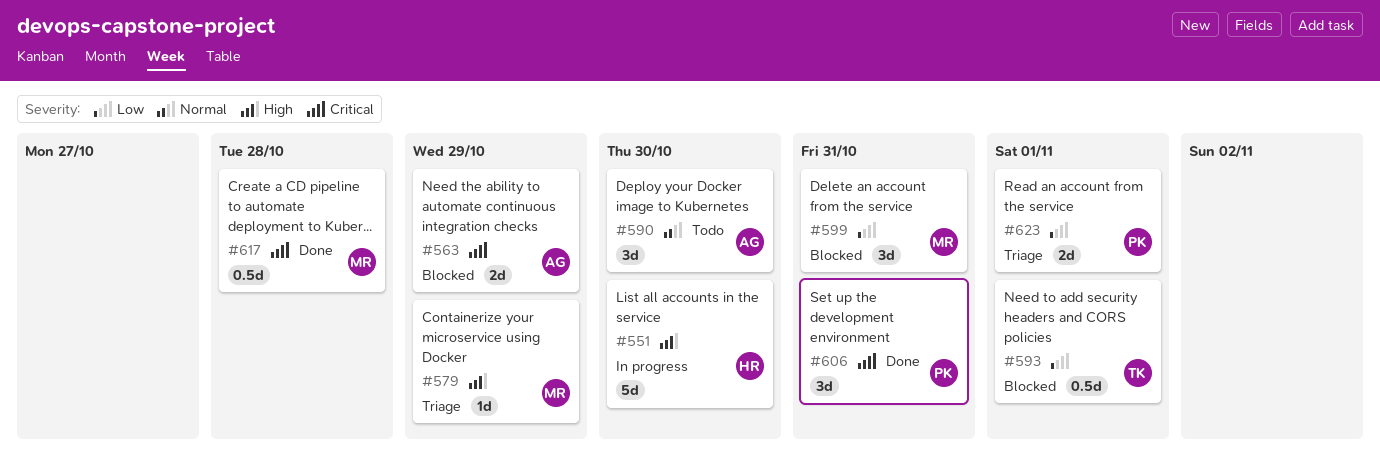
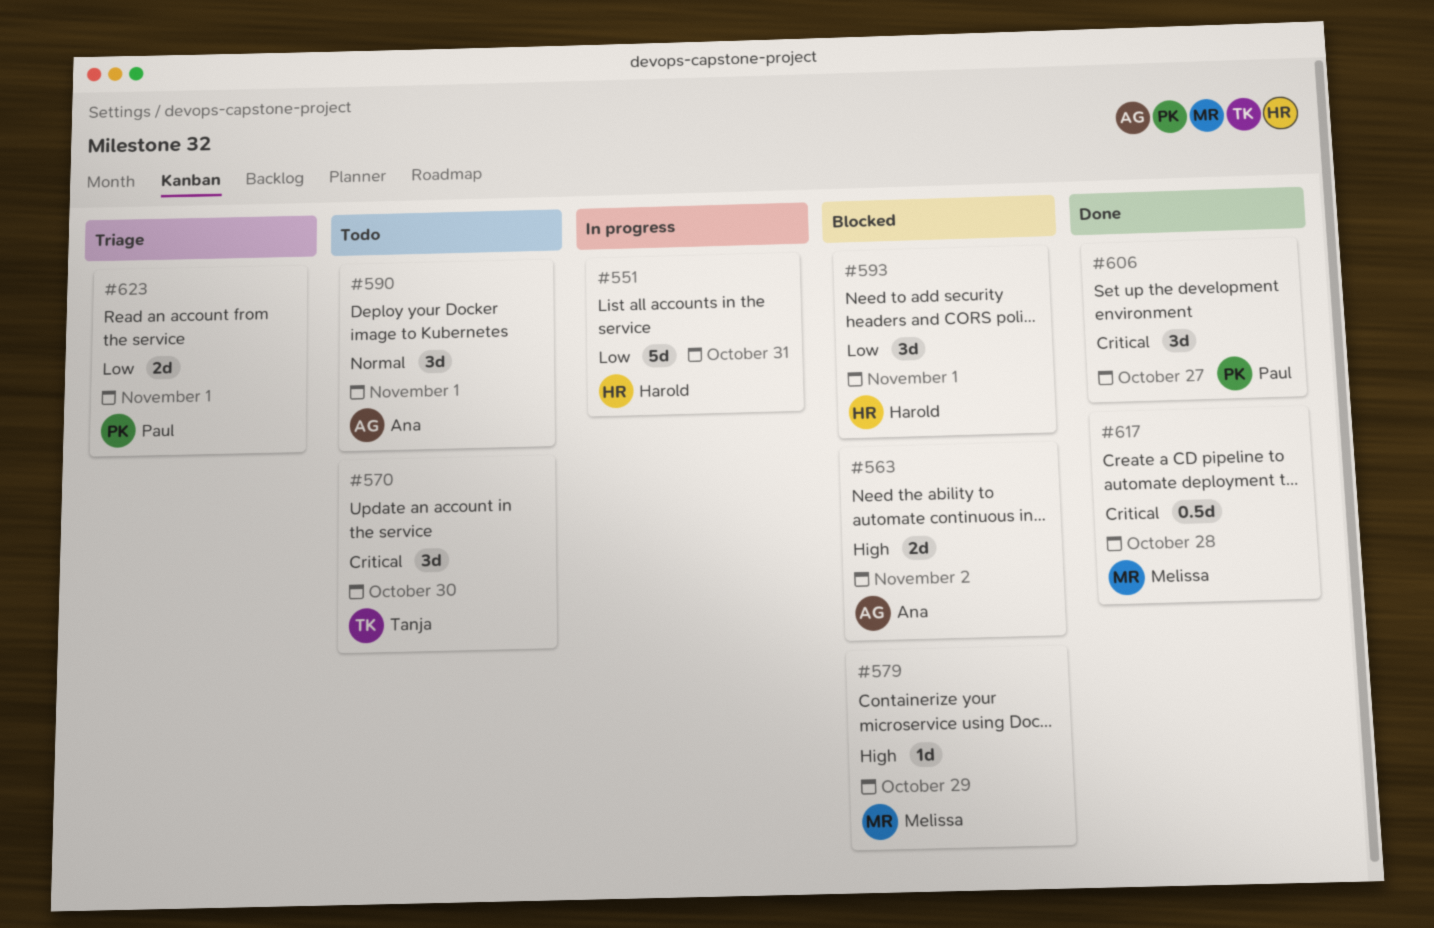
#551, priority: High -> Low
#551, due: Oct 30 -> Oct 31
#563, priority: Critical -> High
#563, due: Oct 29 -> Nov 2
#570: none -> present
#579, status: Triage -> Blocked
#590, due: Oct 30 -> Nov 1
#593, owner: Tanja -> Harold
#593, estimate: 0.5d -> 3d
#599: present -> none
#606, due: Oct 31 -> Oct 27

